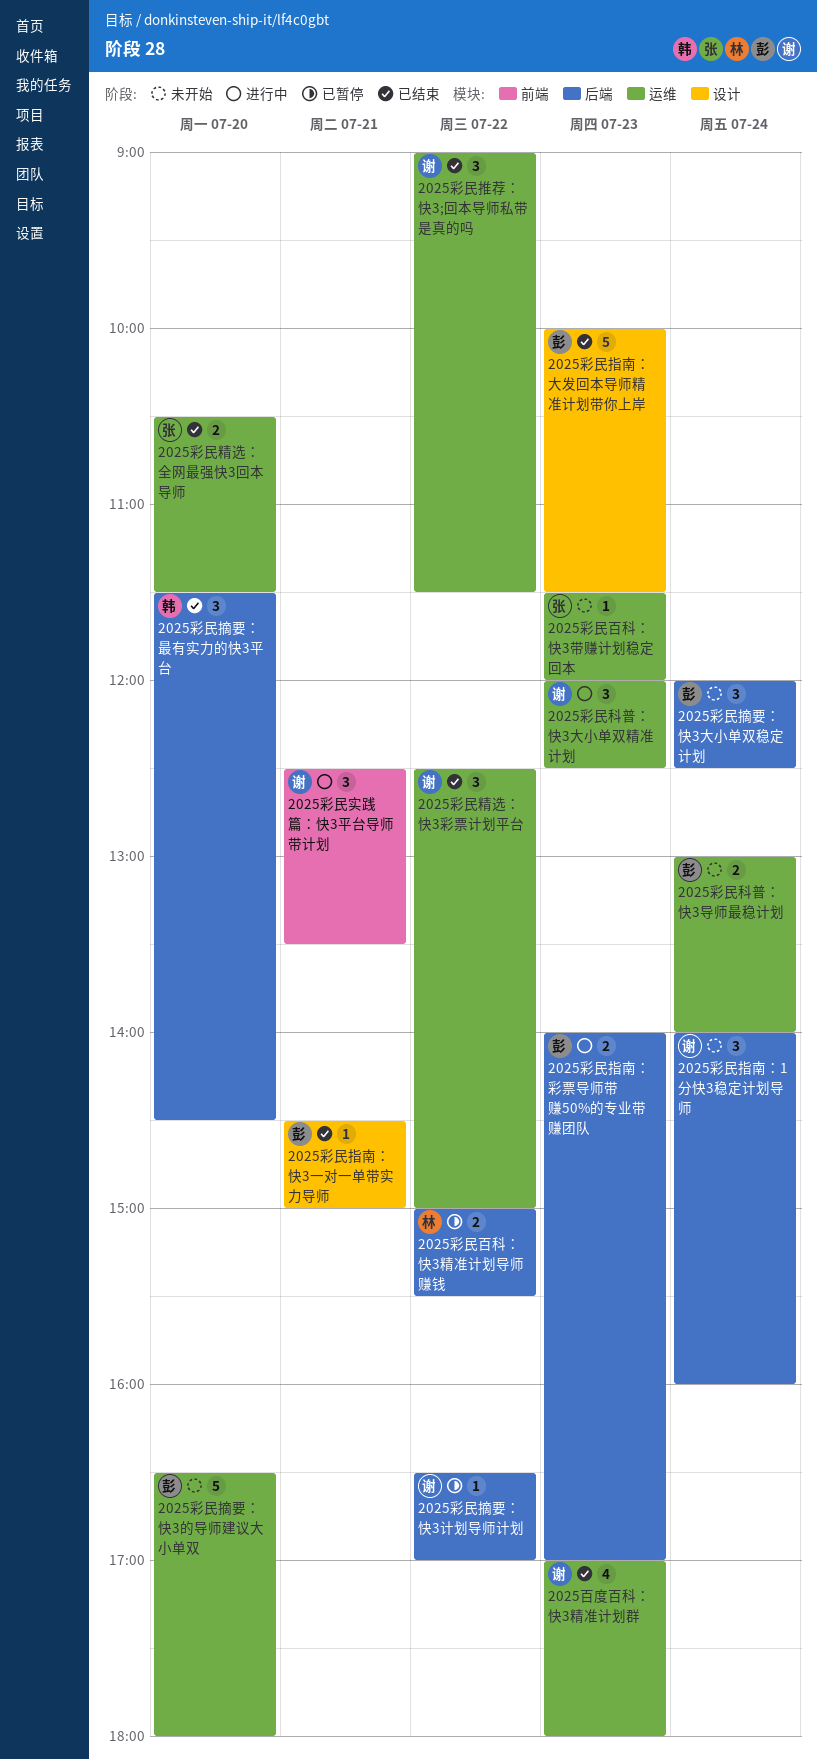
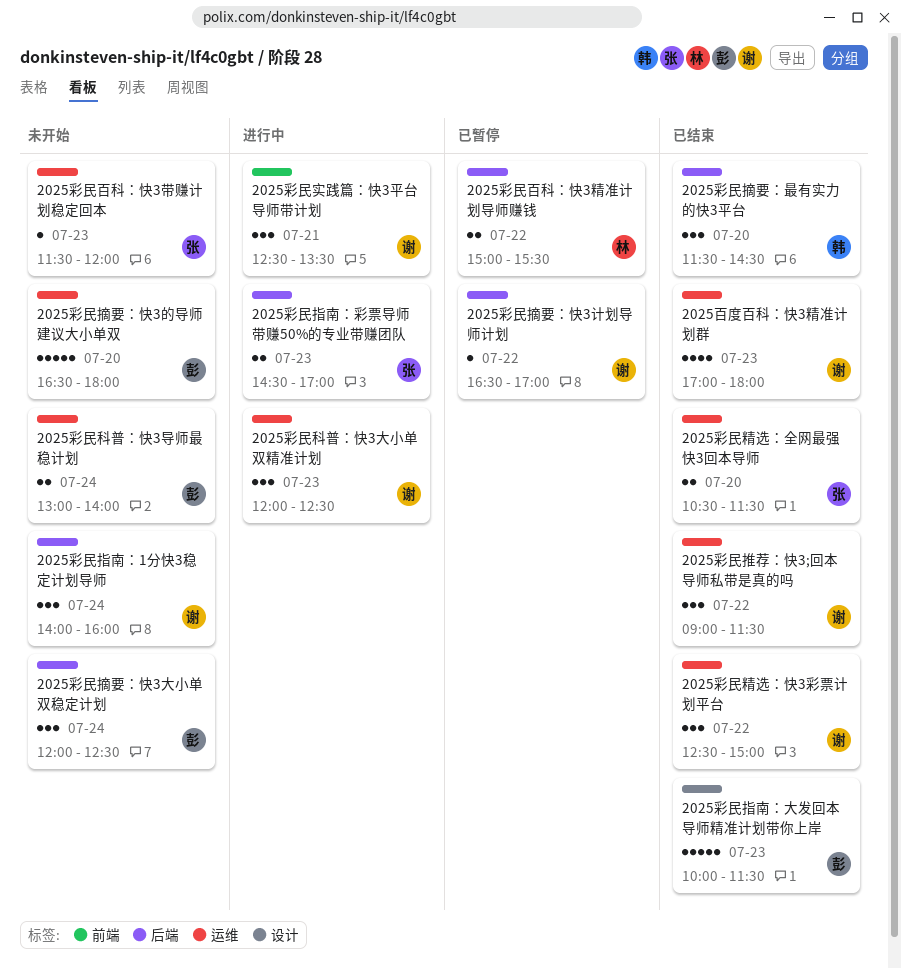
2025彩民指南：彩票导师带赚50%的专业带赚团队, owner: 彭 -> 张
2025彩民指南：彩票导师带赚50%的专业带赚团队, begins: 14:00 -> 14:30
2025彩民指南：快3一对一单带实力导师: present -> none

